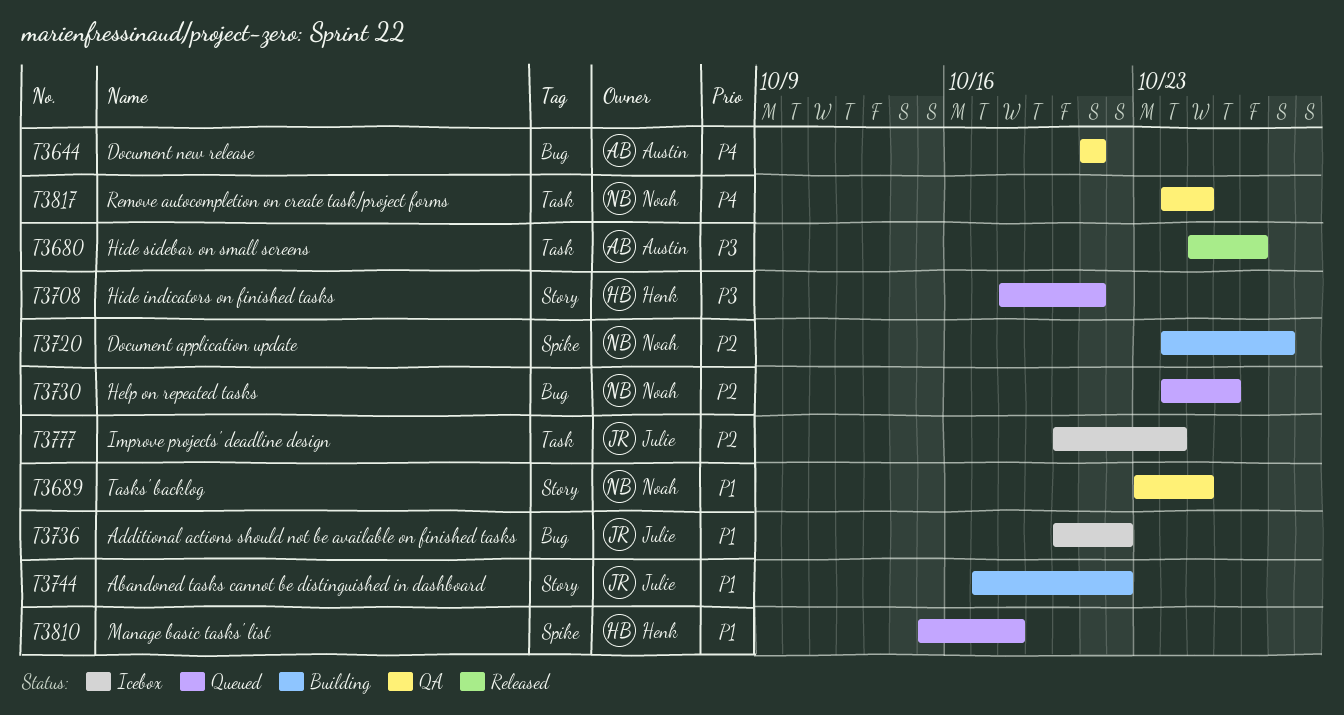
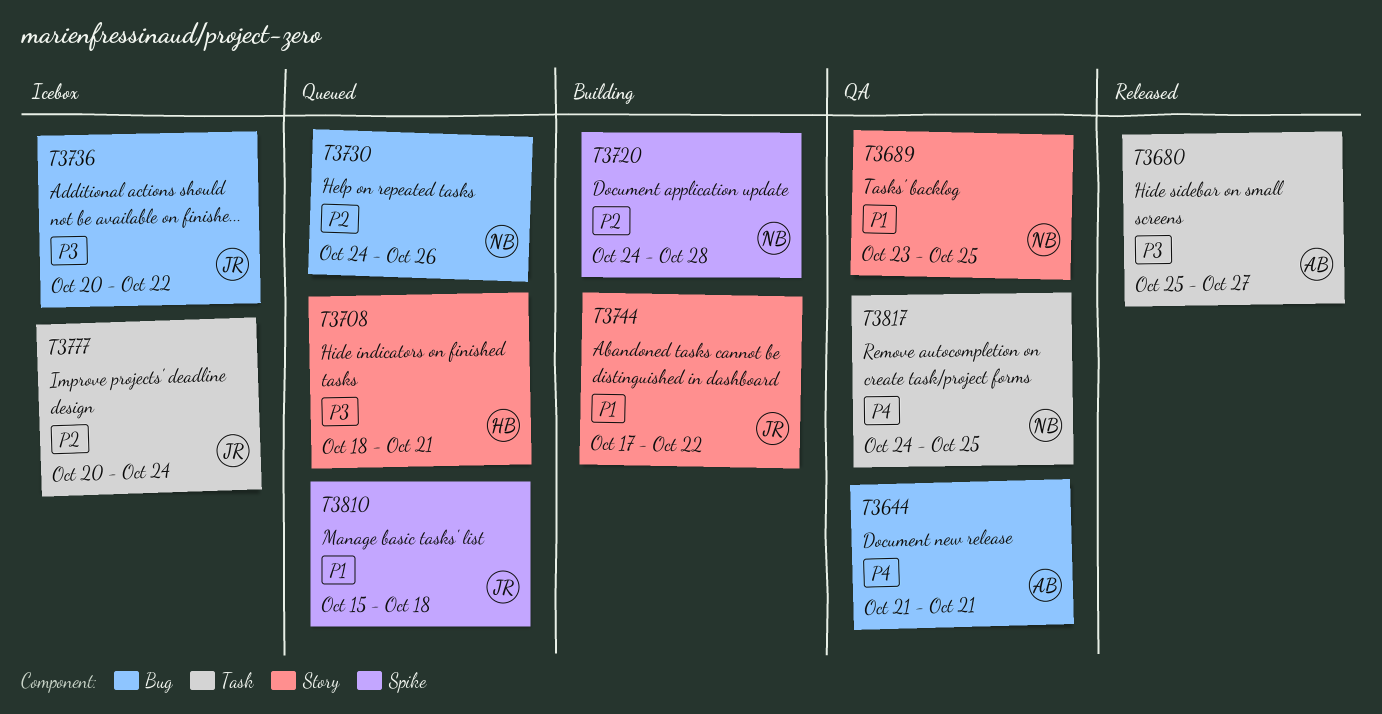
T3736, priority: P1 -> P3
T3810, owner: Henk -> Julie

